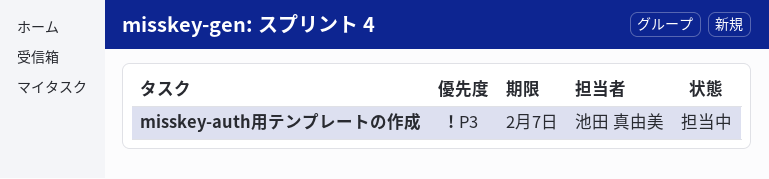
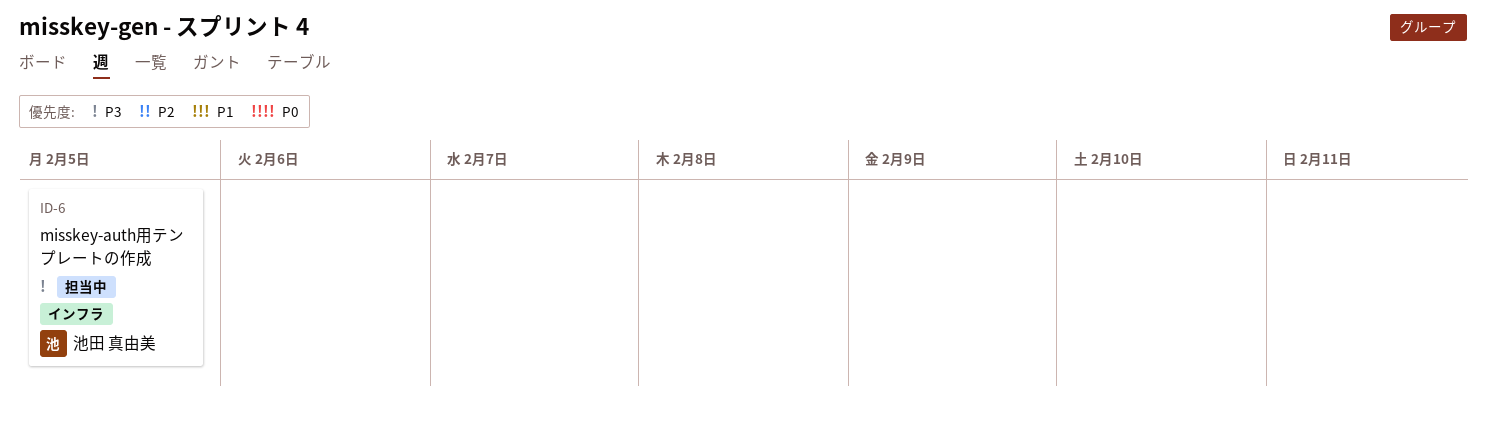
misskey-auth用テンプレートの作成, due: Feb 7 -> Feb 5

